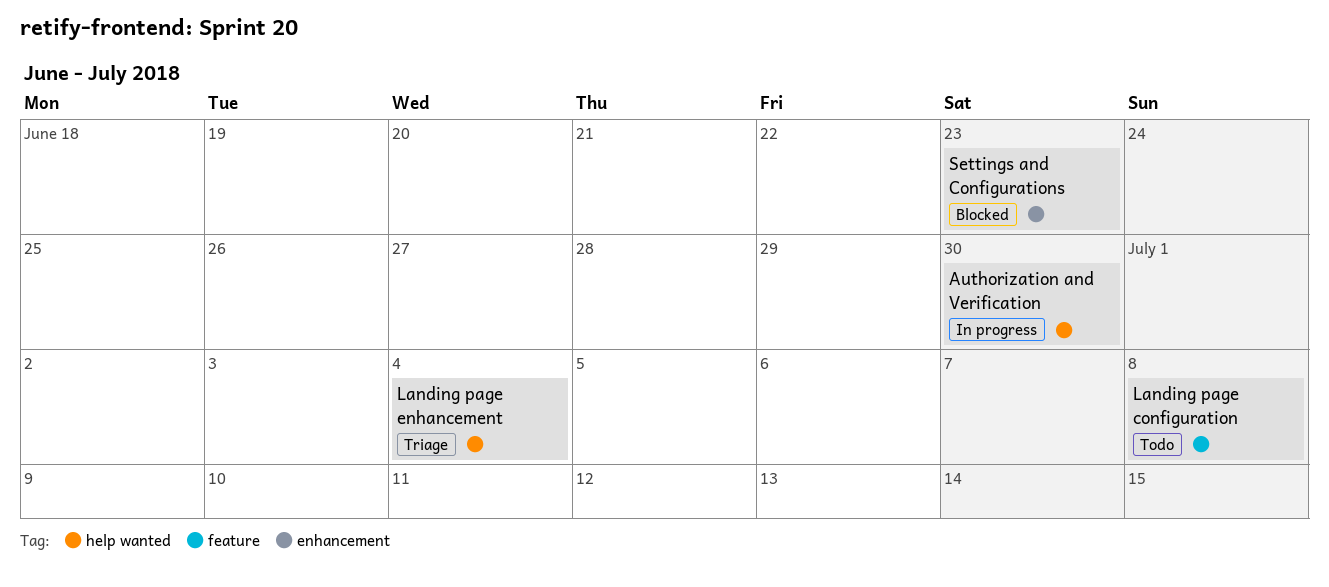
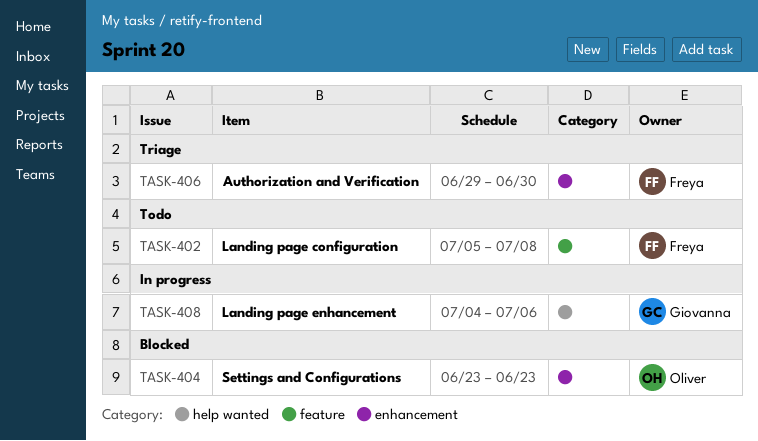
Authorization and Verification, status: In progress -> Triage
Authorization and Verification, label: help wanted -> enhancement
Landing page enhancement, status: Triage -> In progress
Landing page enhancement, due: Jul 4 -> Jul 6

